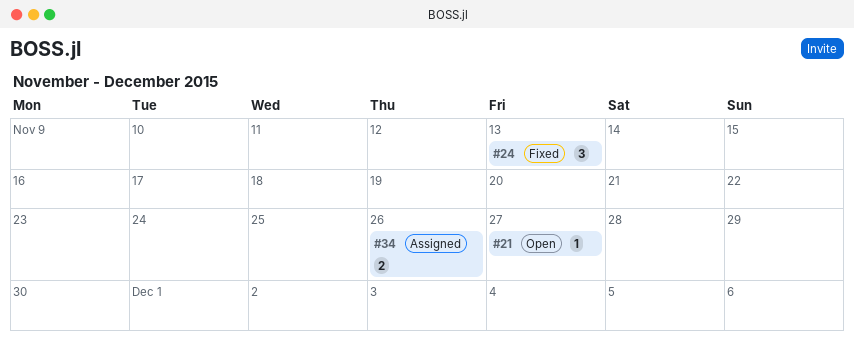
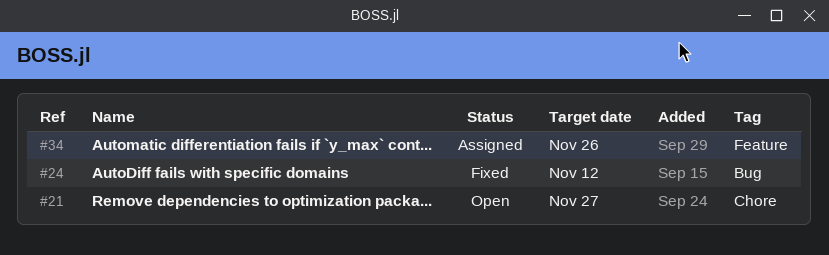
#24, due: Nov 13 -> Nov 12

